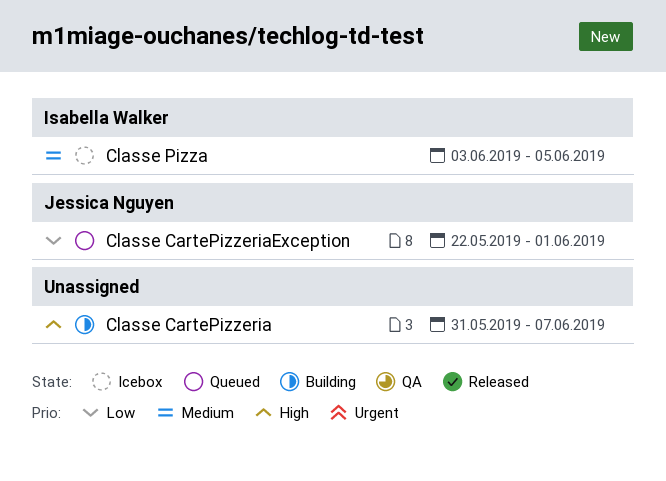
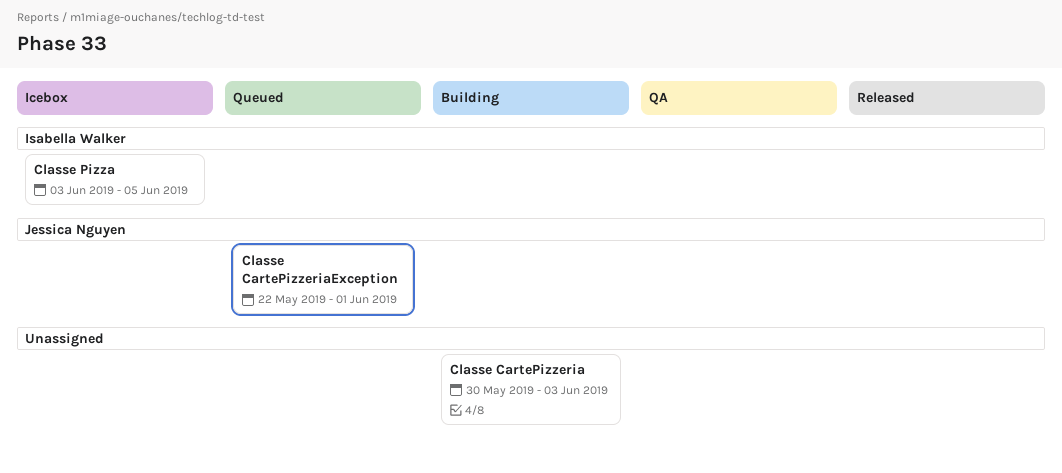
Classe CartePizzeria, start: May 31 -> May 30
Classe CartePizzeria, due: Jun 7 -> Jun 3

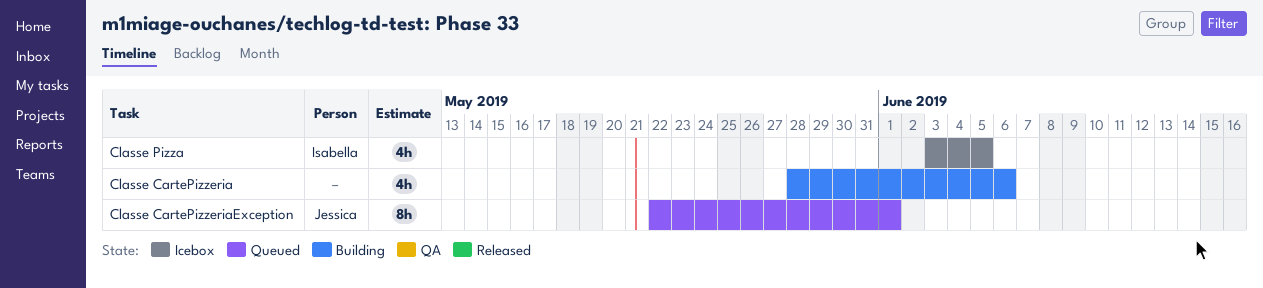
Classe CartePizzeria, start: May 30 -> May 28
Classe CartePizzeria, due: Jun 3 -> Jun 6

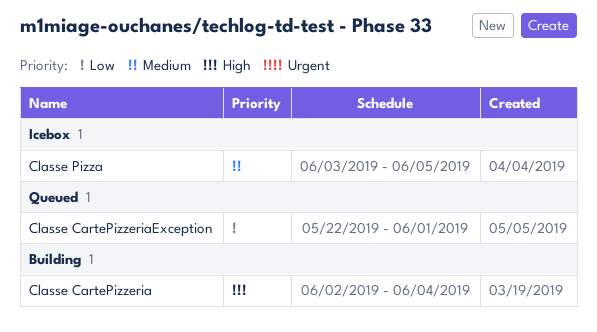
Classe CartePizzeria, start: May 28 -> Jun 2
Classe CartePizzeria, due: Jun 6 -> Jun 4

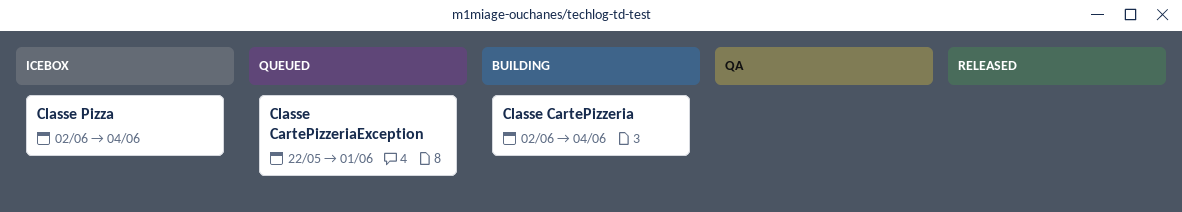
Classe Pizza, start: Jun 3 -> Jun 2
Classe Pizza, due: Jun 5 -> Jun 4

